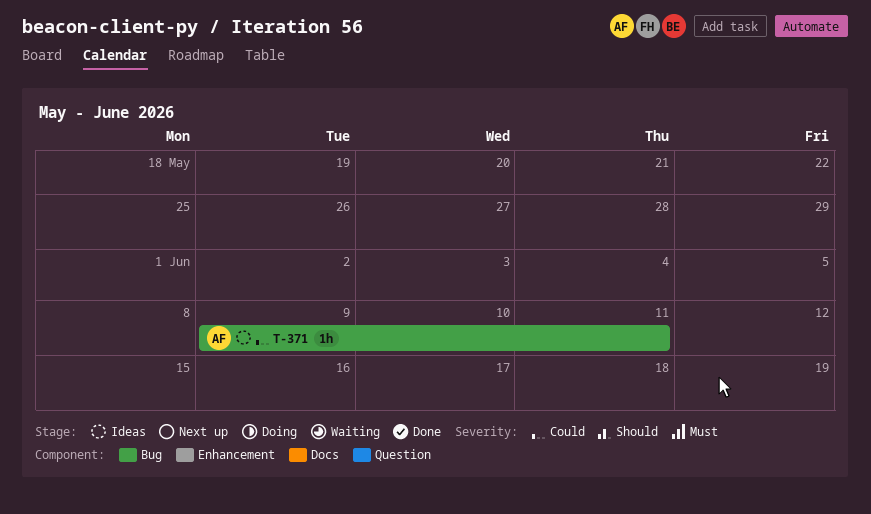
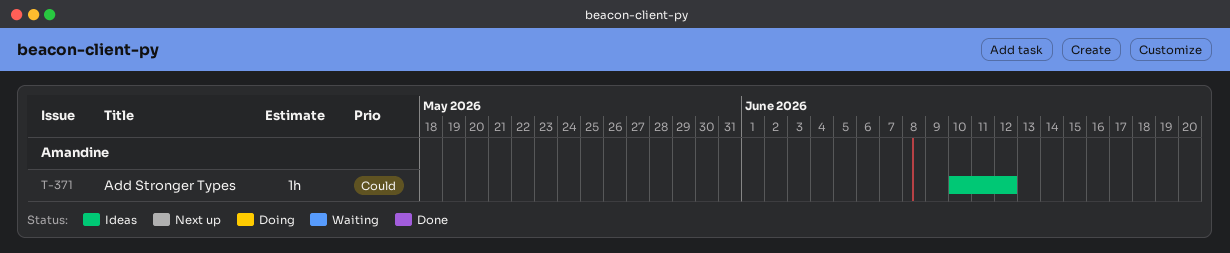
T-371, start: Jun 9 -> Jun 10
T-371, due: Jun 11 -> Jun 12

